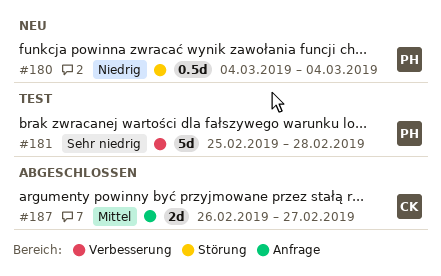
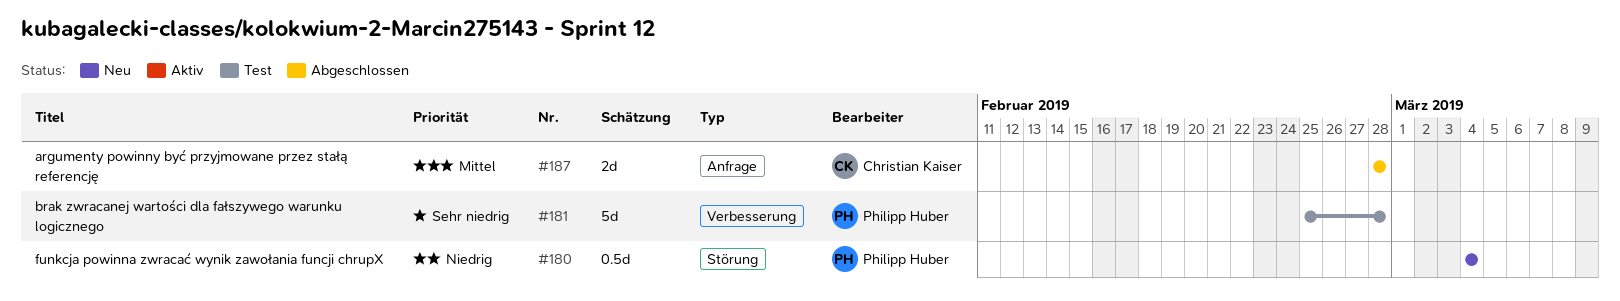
#187, start: Feb 26 -> Feb 28
#187, due: Feb 27 -> Feb 28

